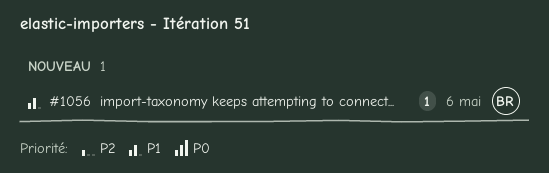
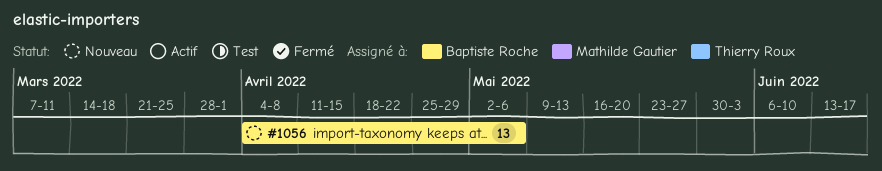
#1056, estimate: 1 -> 13

